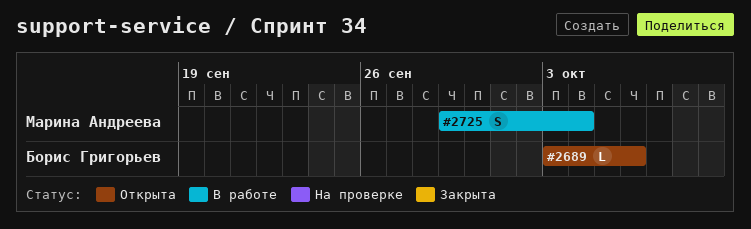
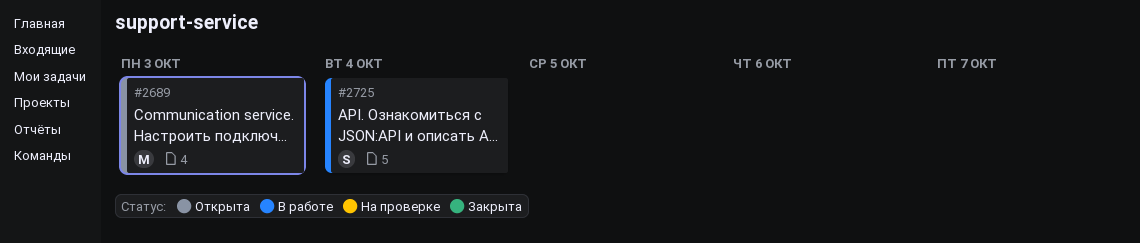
#2689, estimate: L -> M
#2689, due: Oct 6 -> Oct 3

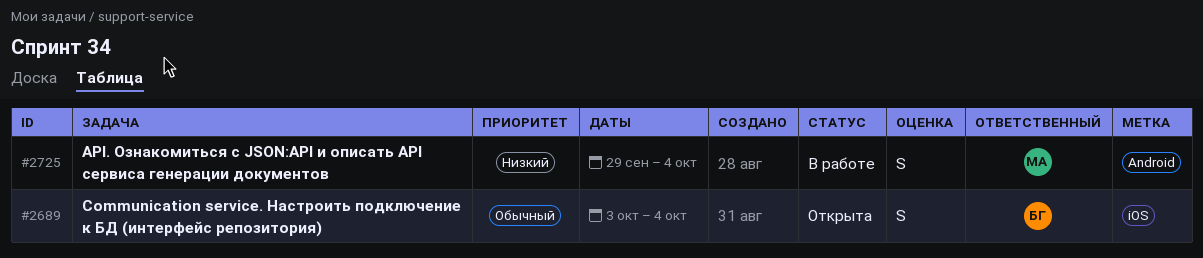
#2689, estimate: M -> S
#2689, due: Oct 3 -> Oct 4

